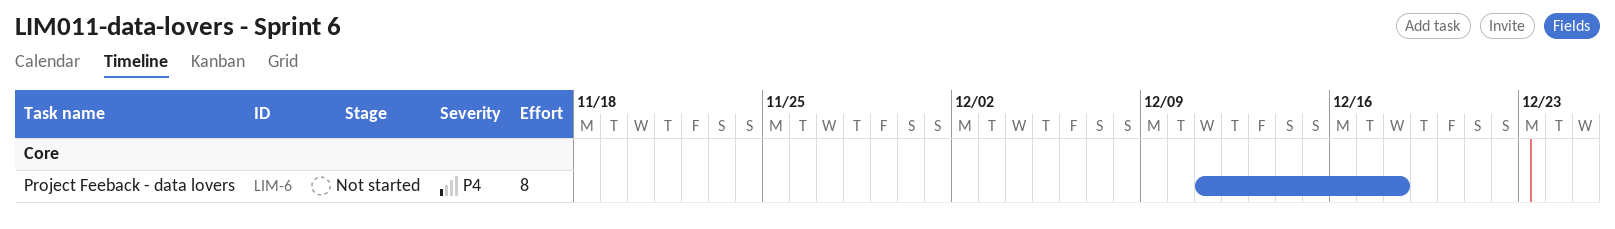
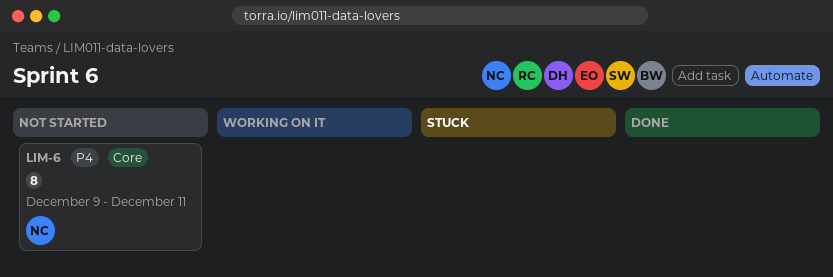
LIM-6, start: Dec 11 -> Dec 9
LIM-6, due: Dec 18 -> Dec 11

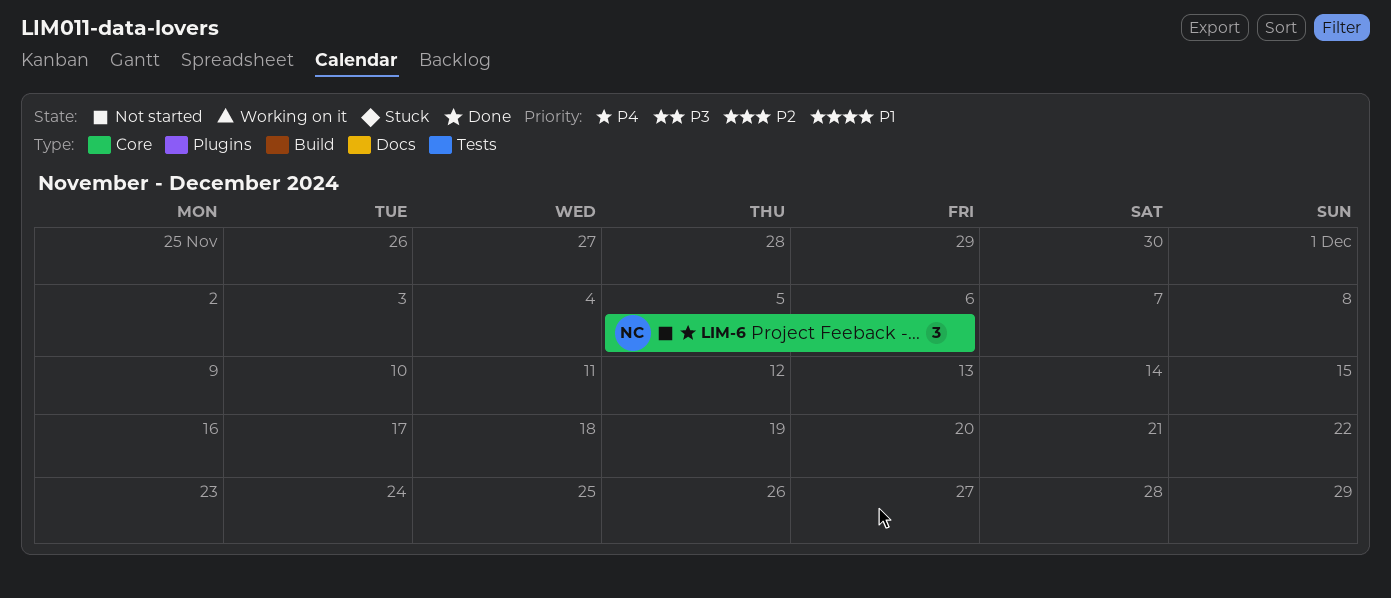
LIM-6, estimate: 8 -> 3
LIM-6, start: Dec 9 -> Dec 5
LIM-6, due: Dec 11 -> Dec 6

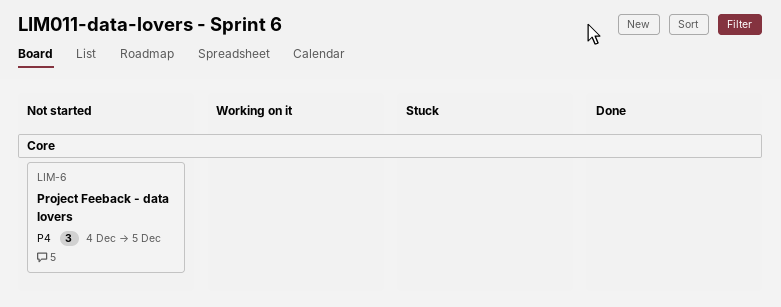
LIM-6, start: Dec 5 -> Dec 4
LIM-6, due: Dec 6 -> Dec 5

